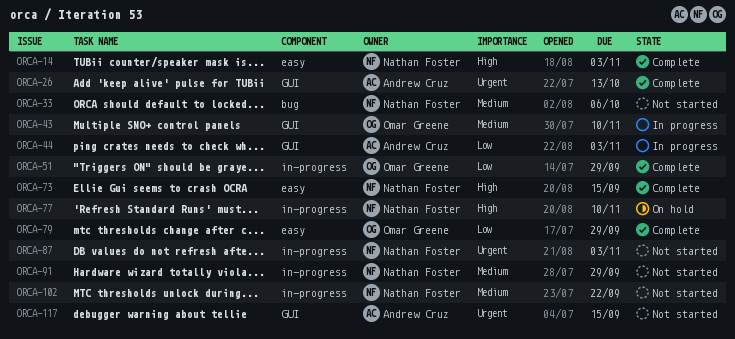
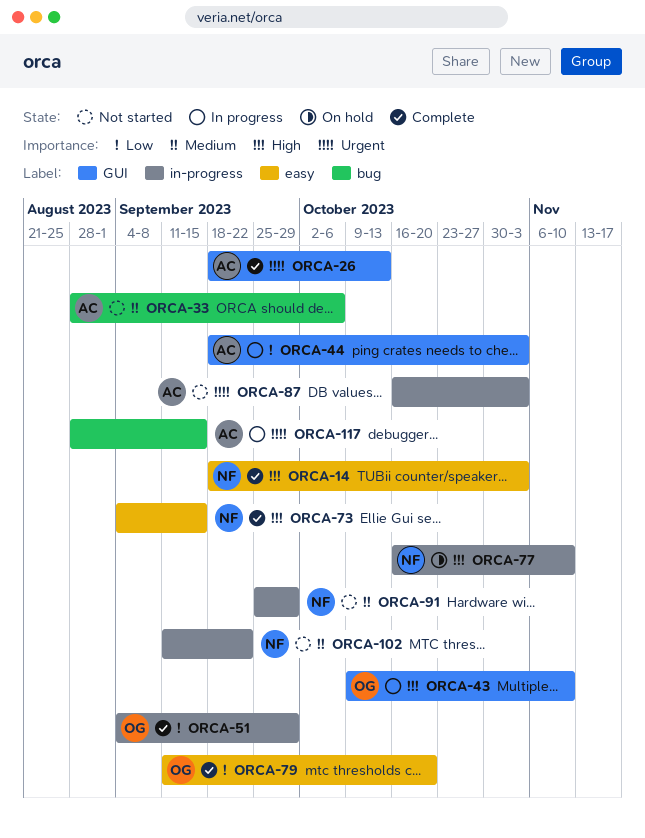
ORCA-33, owner: Nathan Foster -> Andrew Cruz
ORCA-43, priority: Medium -> High
ORCA-79, due: Sep 29 -> Oct 20
ORCA-87, owner: Nathan Foster -> Andrew Cruz
ORCA-117, status: Not started -> In progress
ORCA-117, label: GUI -> bug

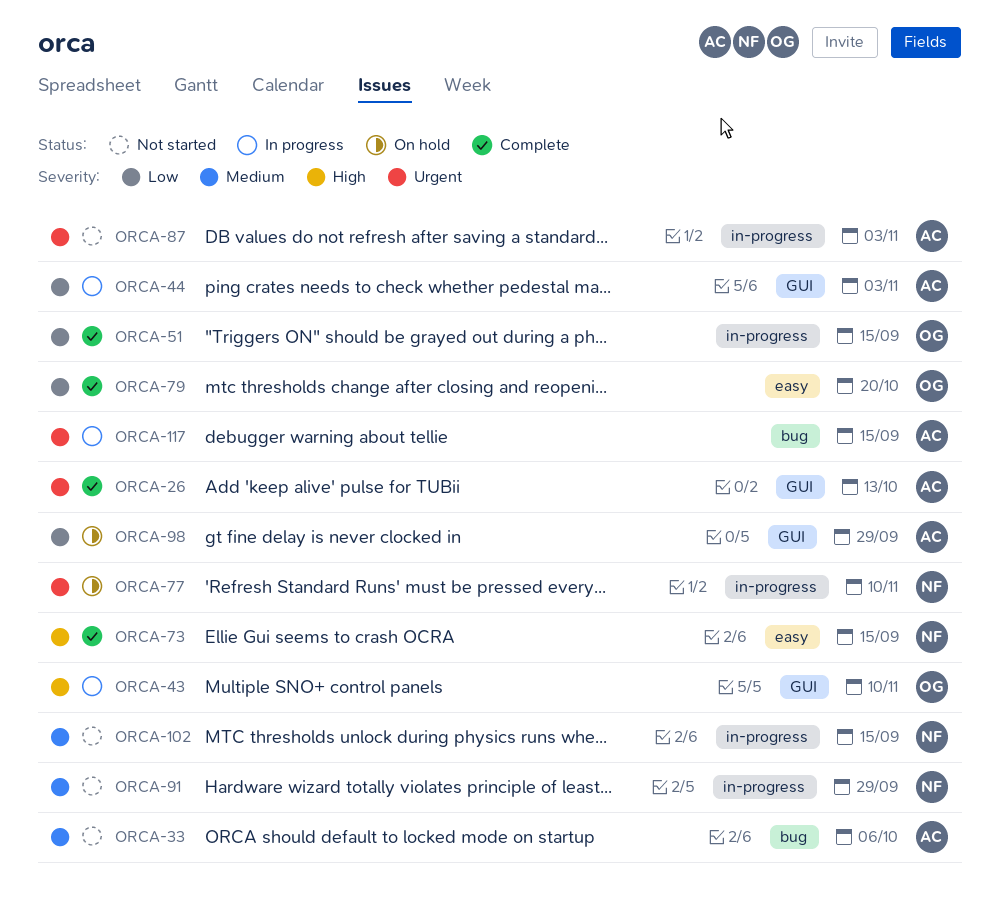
ORCA-14: present -> none
ORCA-51, due: Sep 29 -> Sep 15
ORCA-77, priority: High -> Urgent
ORCA-98: none -> present
ORCA-102, due: Sep 22 -> Sep 15

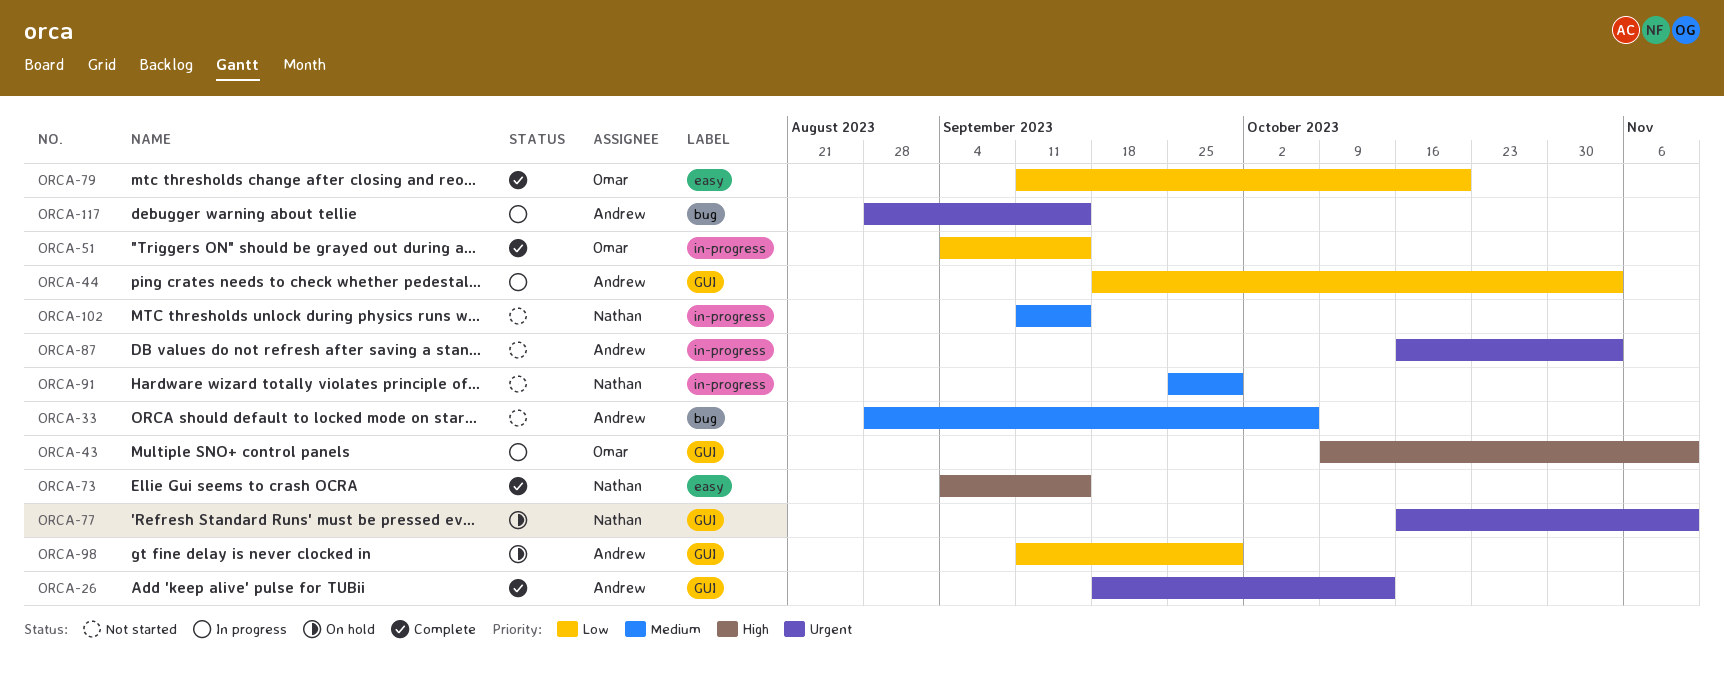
ORCA-77, label: in-progress -> GUI

